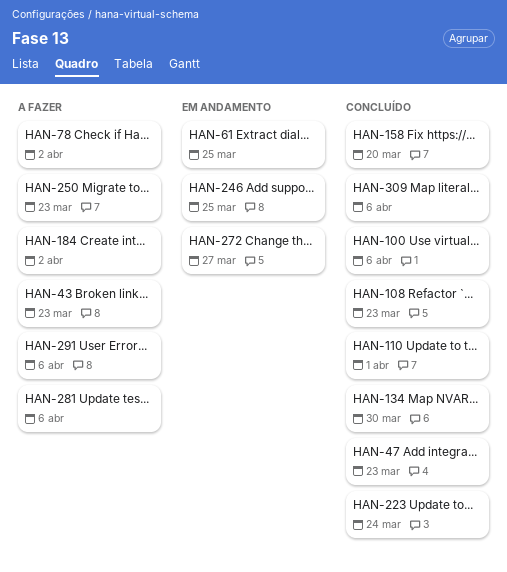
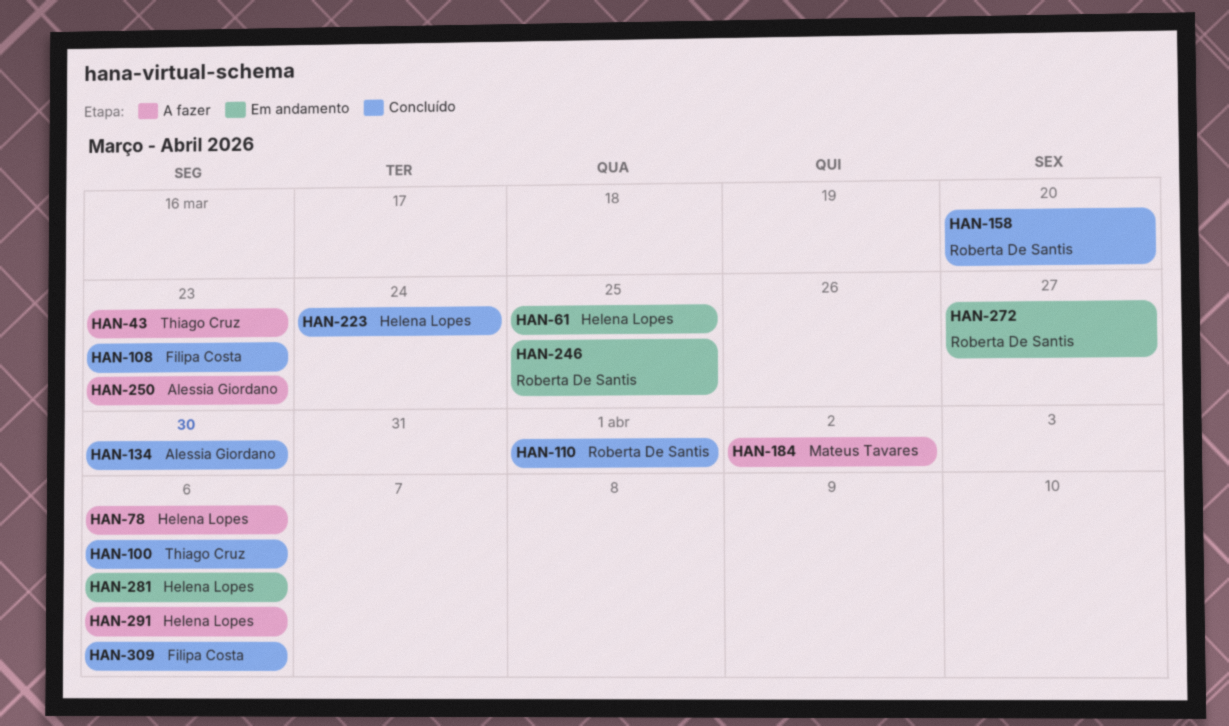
HAN-47: present -> none
HAN-78, due: Apr 2 -> Apr 6
HAN-281, status: A fazer -> Em andamento

